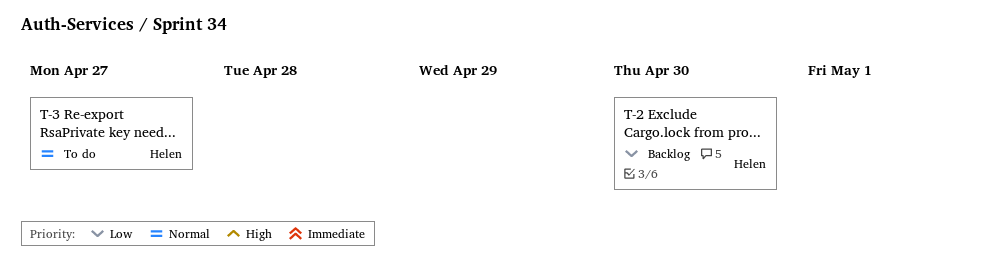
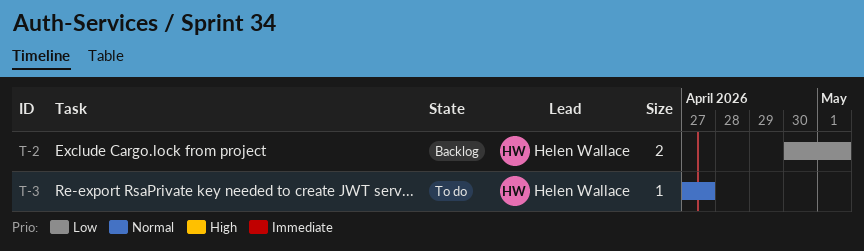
T-2, due: Apr 30 -> May 1

